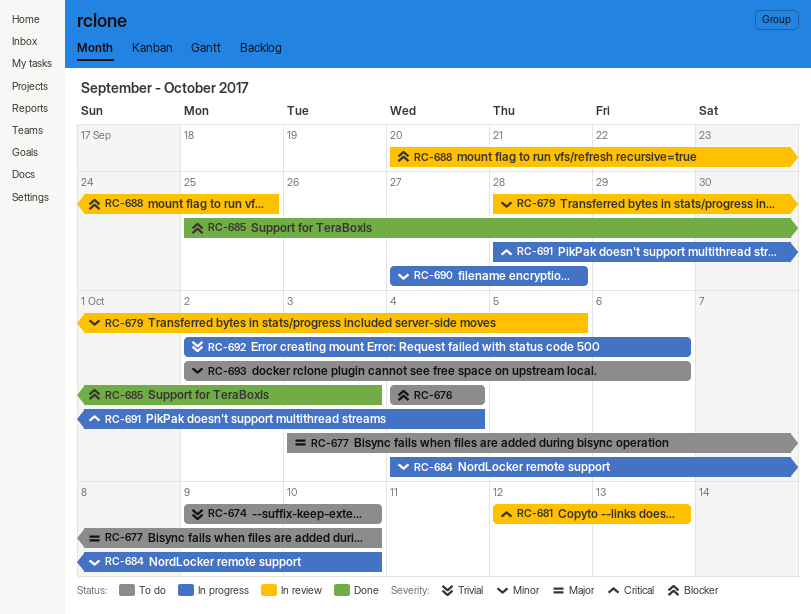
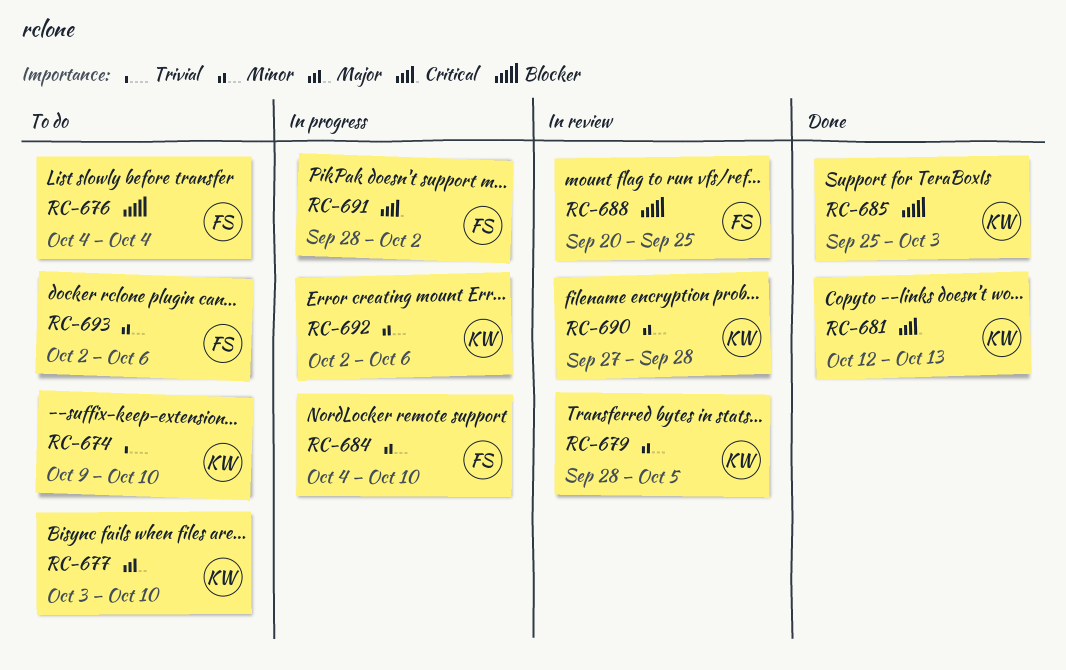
RC-681, status: In review -> Done
RC-690, status: In progress -> In review
RC-691, due: Oct 4 -> Oct 2
RC-692, priority: Trivial -> Minor

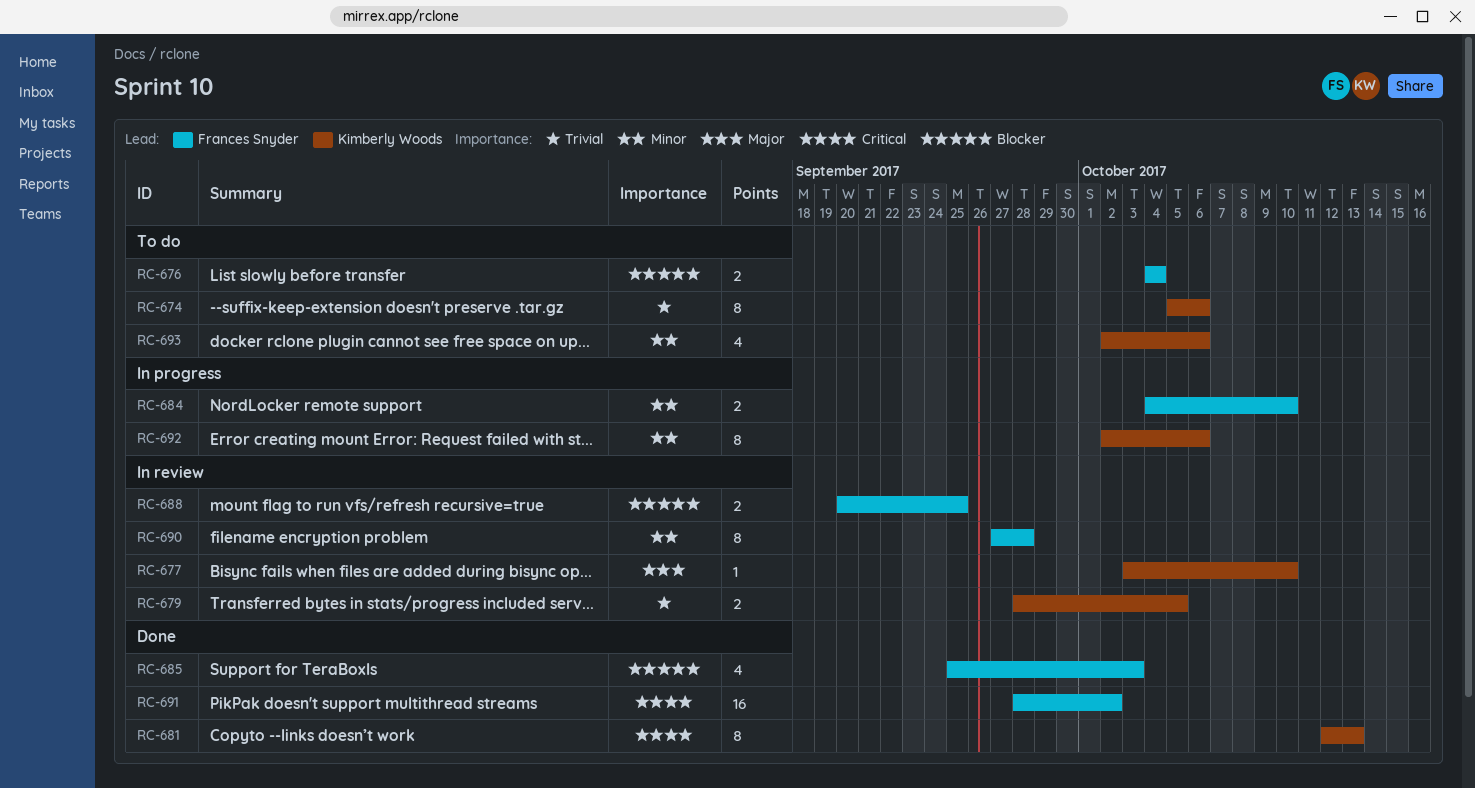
RC-674, start: Oct 9 -> Oct 5
RC-674, due: Oct 10 -> Oct 6
RC-677, status: To do -> In review
RC-679, priority: Minor -> Trivial
RC-685, owner: Kimberly Woods -> Frances Snyder
RC-690, owner: Kimberly Woods -> Frances Snyder
RC-691, status: In progress -> Done
RC-693, owner: Frances Snyder -> Kimberly Woods

